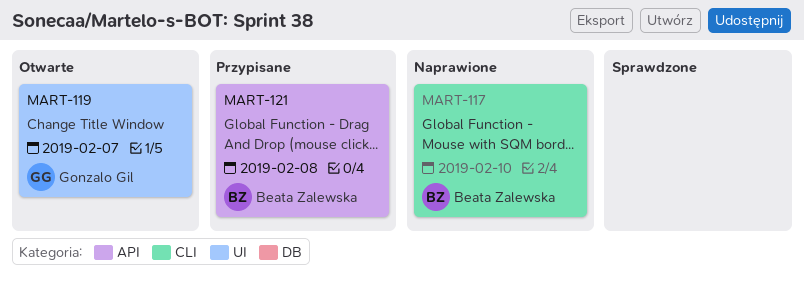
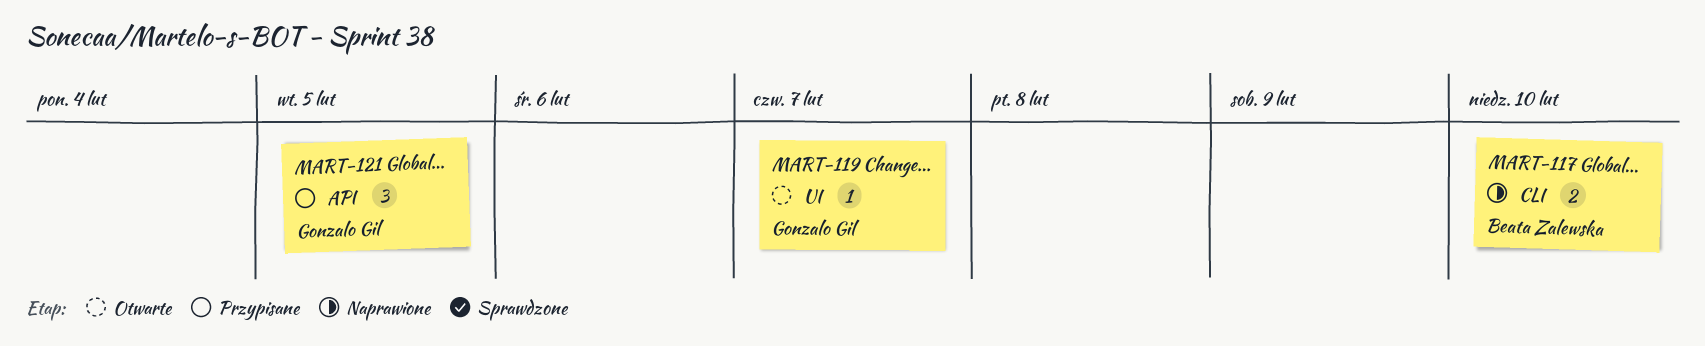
MART-121, owner: Beata Zalewska -> Gonzalo Gil
MART-121, due: Feb 8 -> Feb 5

